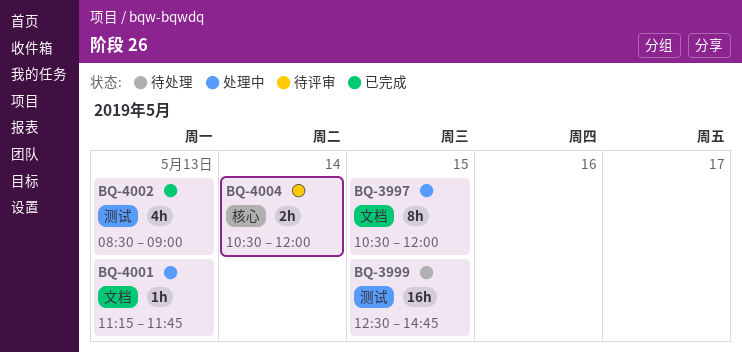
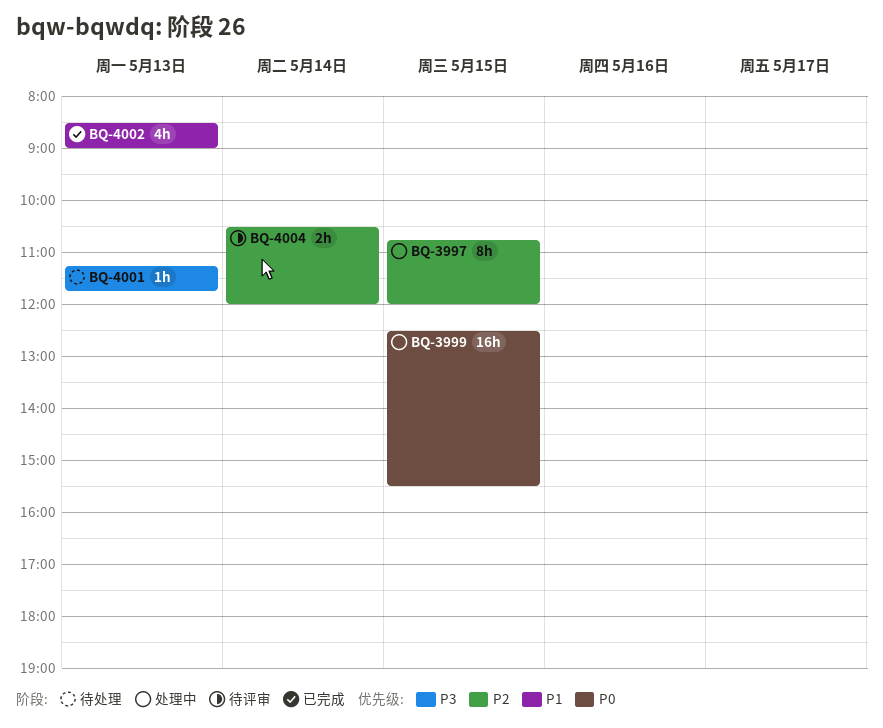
BQ-3997, begins: 10:30 -> 10:45
BQ-3999, status: 待处理 -> 处理中
BQ-3999, ends: 14:45 -> 15:30
BQ-4001, status: 处理中 -> 待处理

